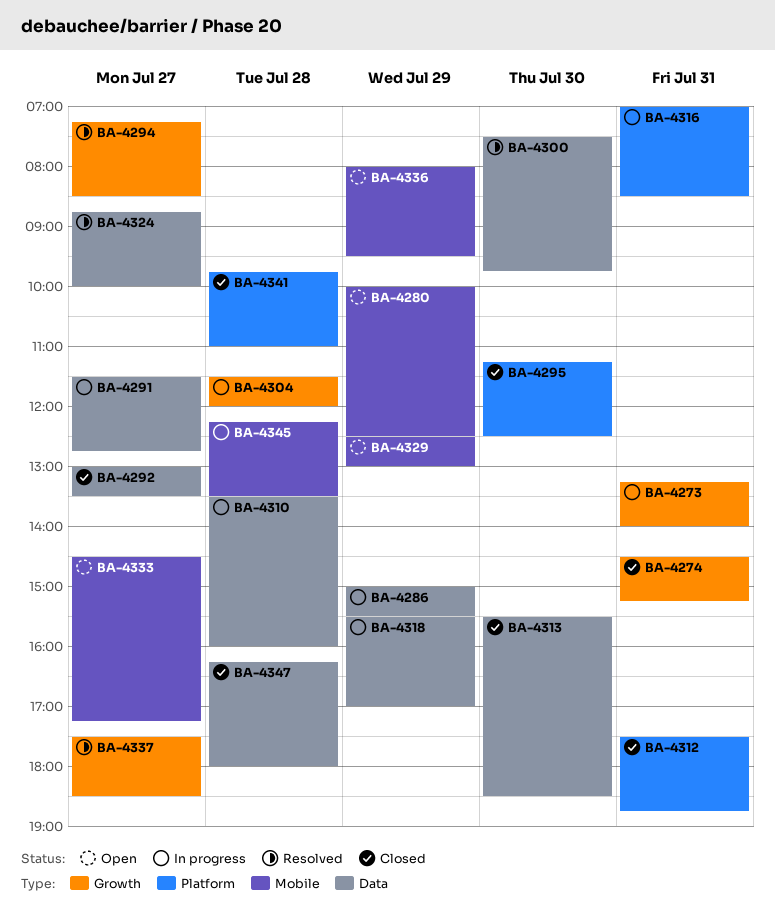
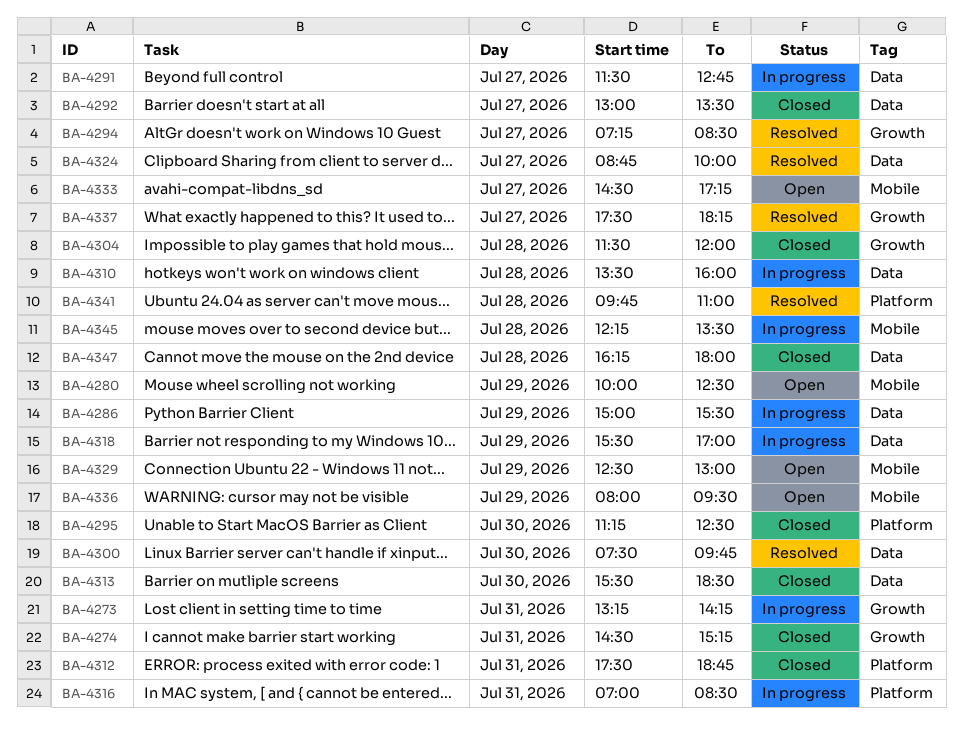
BA-4273, ends: 14:00 -> 14:15
BA-4304, status: In progress -> Closed
BA-4337, ends: 18:30 -> 18:15
BA-4341, status: Closed -> Resolved

